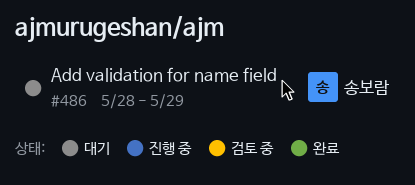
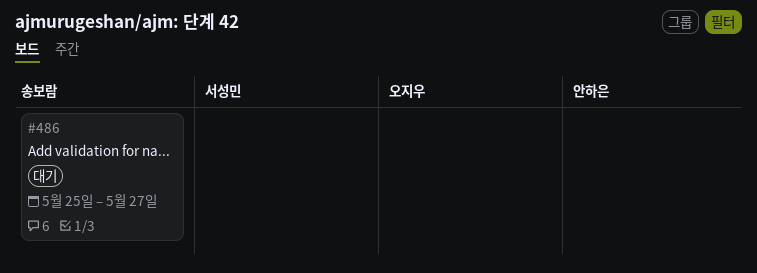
#486, start: May 28 -> May 25
#486, due: May 29 -> May 27

